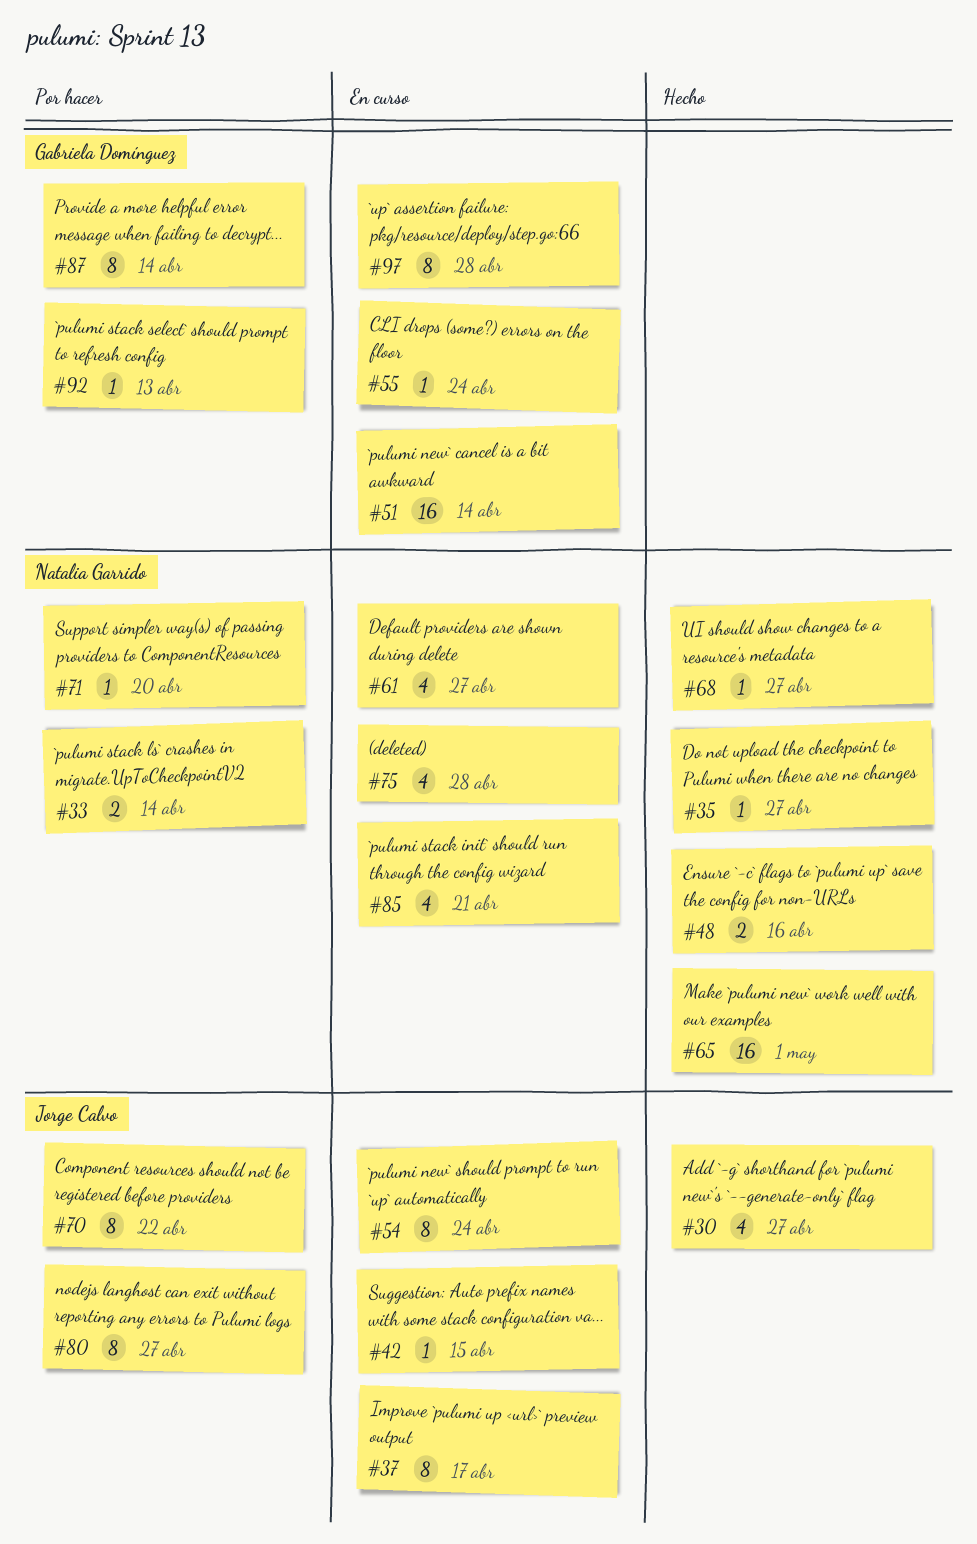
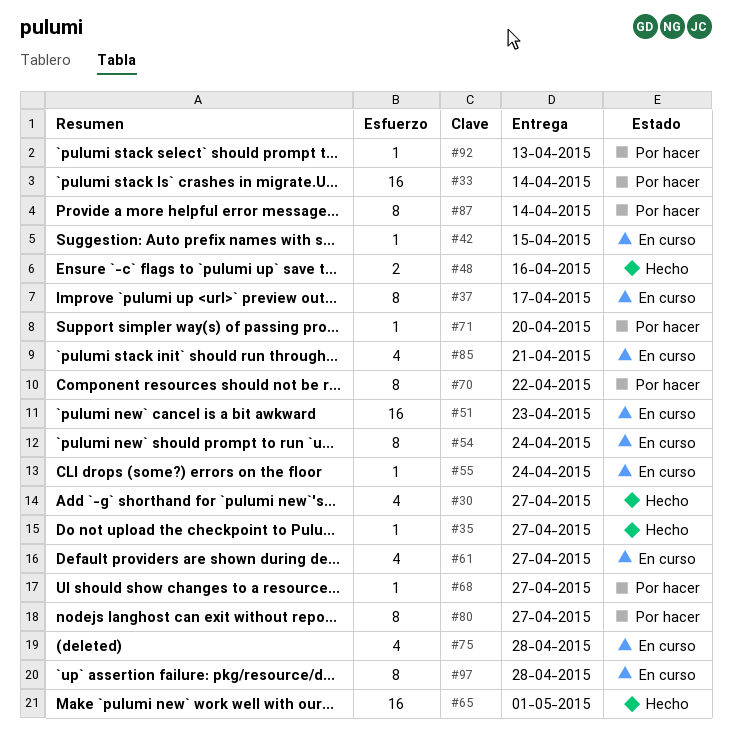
#33, estimate: 2 -> 16
#51, due: Apr 14 -> Apr 23
#68, status: Hecho -> Por hacer

